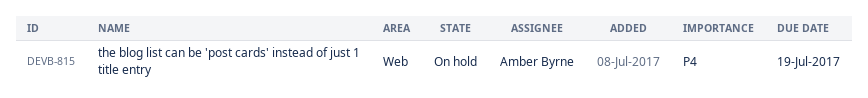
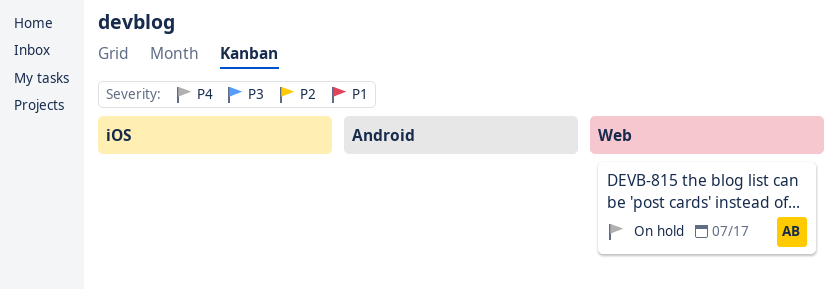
DEVB-815, due: Jul 19 -> Jul 17

